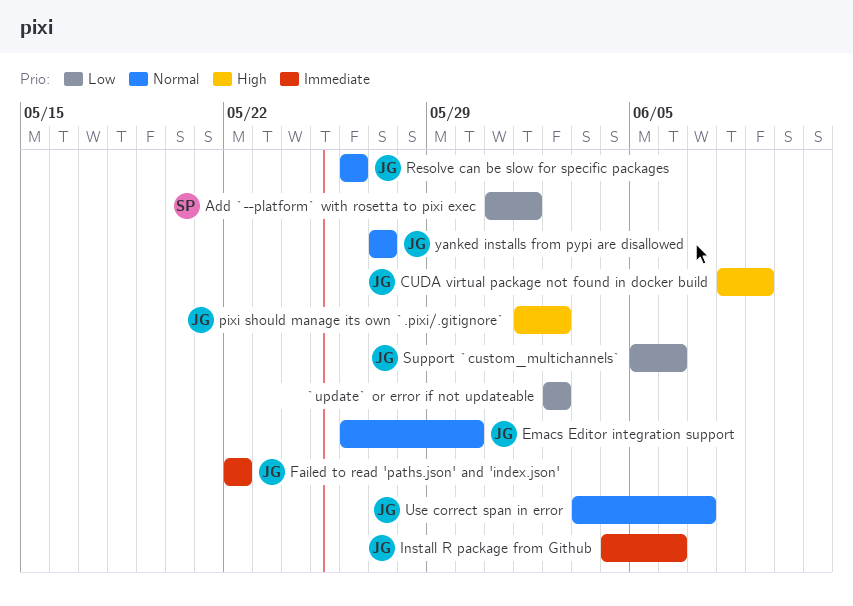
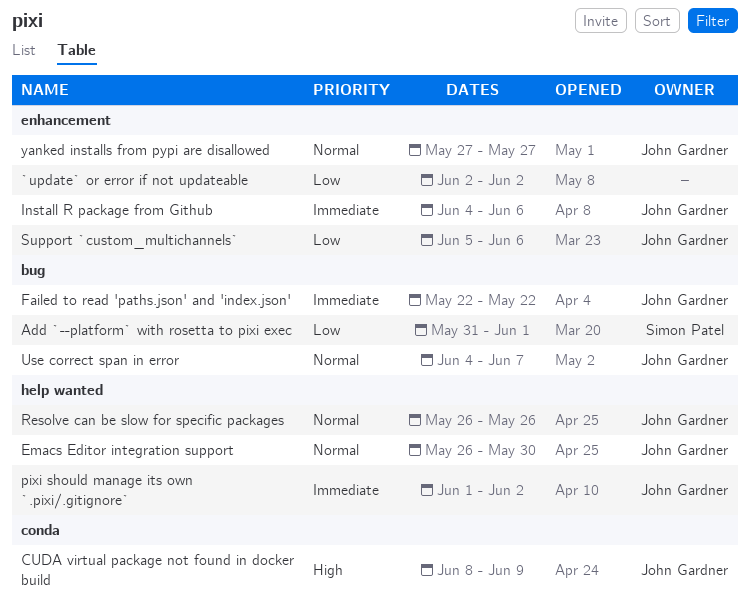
pixi should manage its own `.pixi/.gitignore`, priority: High -> Immediate
Use correct span in error, start: Jun 3 -> Jun 4

